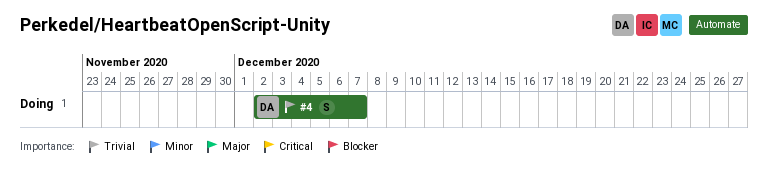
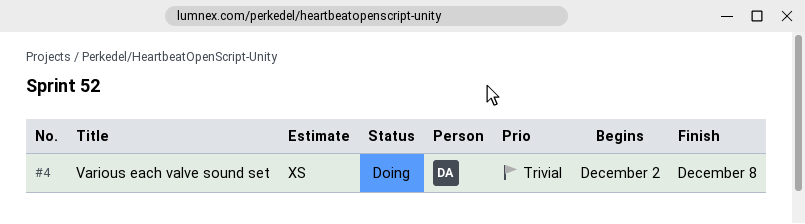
#4, estimate: S -> XS
#4, due: Dec 7 -> Dec 8

